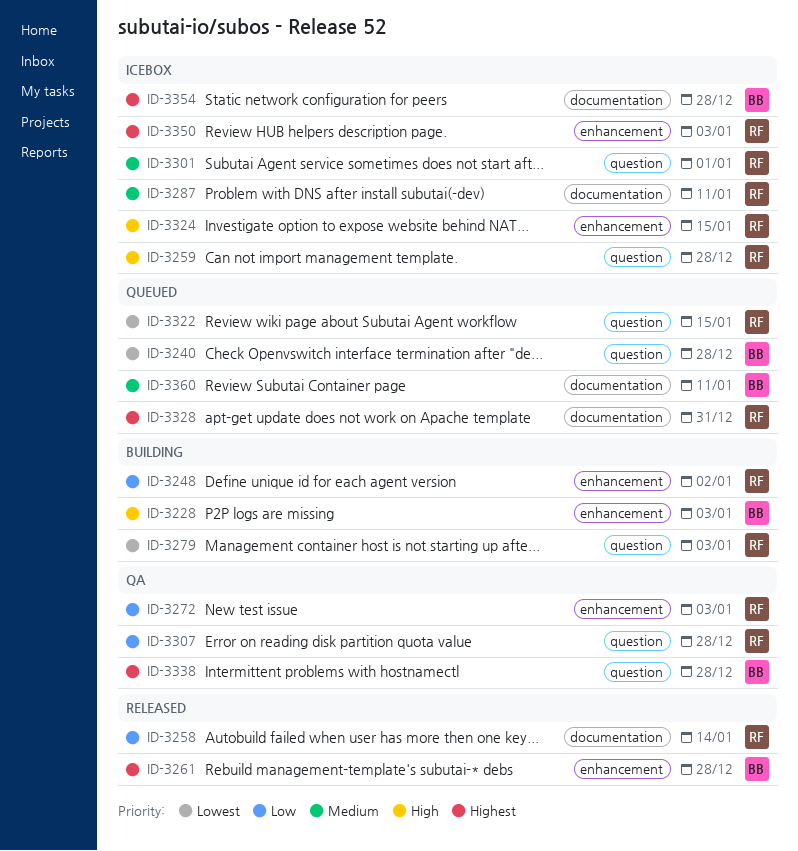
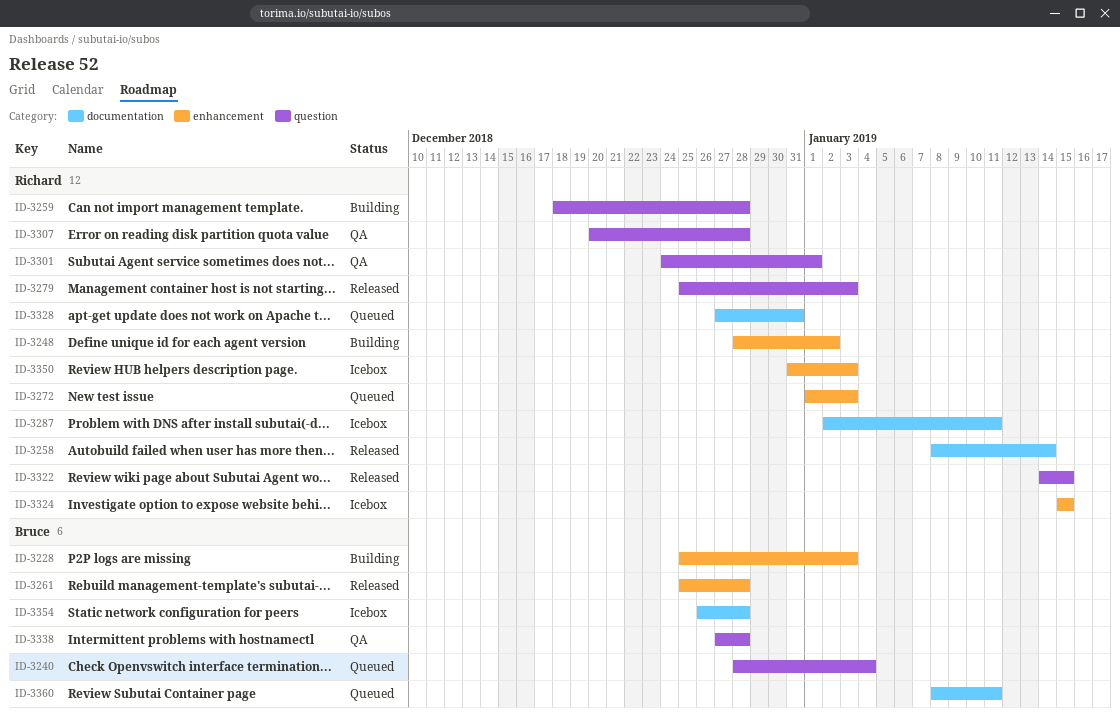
ID-3240, due: Dec 28 -> Jan 4
ID-3259, status: Icebox -> Building
ID-3272, status: QA -> Queued
ID-3279, status: Building -> Released
ID-3301, status: Icebox -> QA
ID-3322, status: Queued -> Released

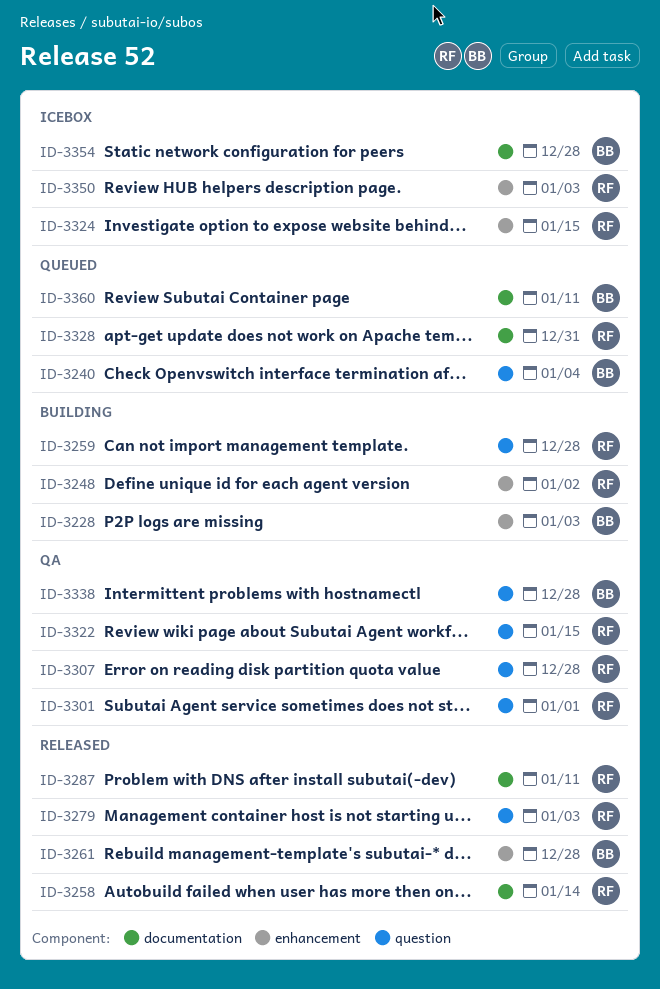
ID-3272: present -> none
ID-3287, status: Icebox -> Released
ID-3322, status: Released -> QA

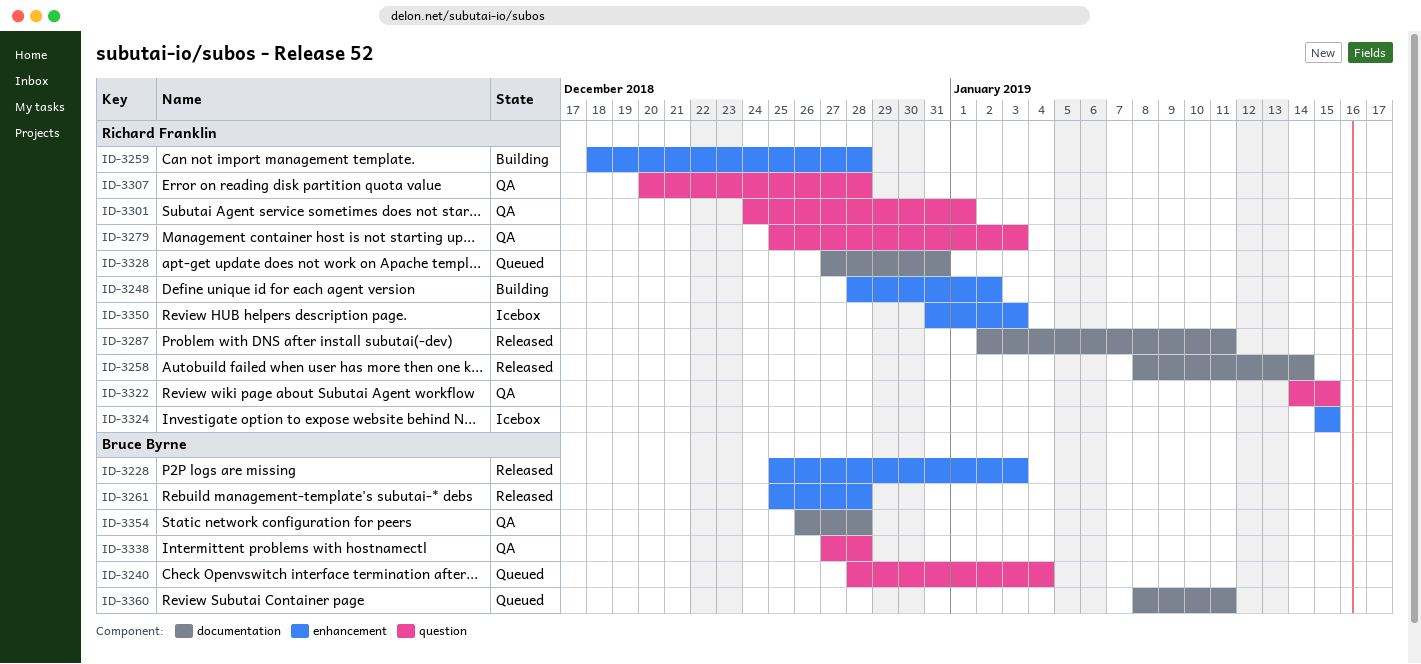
ID-3228, status: Building -> Released
ID-3259, label: question -> enhancement
ID-3279, status: Released -> QA
ID-3354, status: Icebox -> QA

